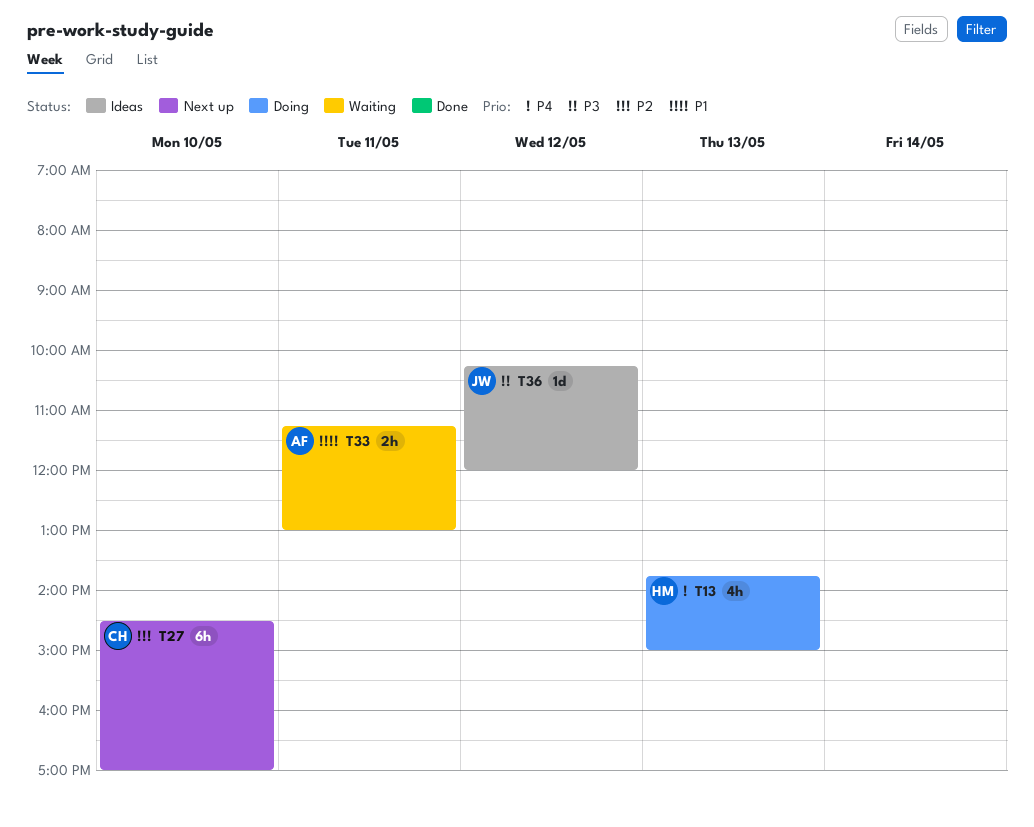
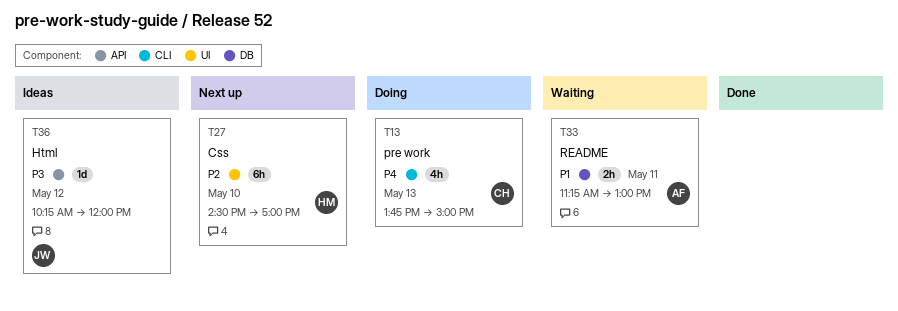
T13, owner: HM -> CH
T27, owner: CH -> HM

